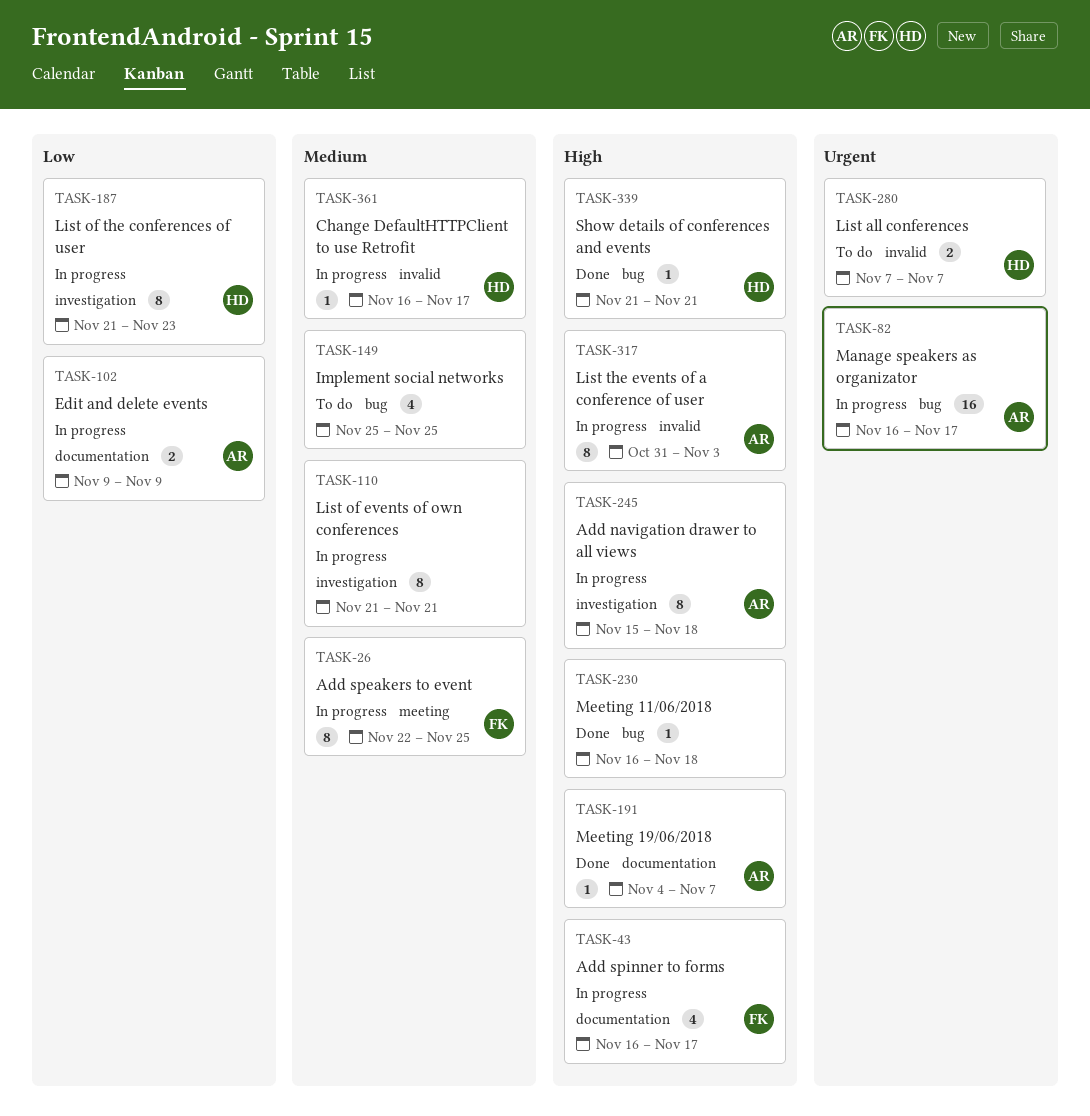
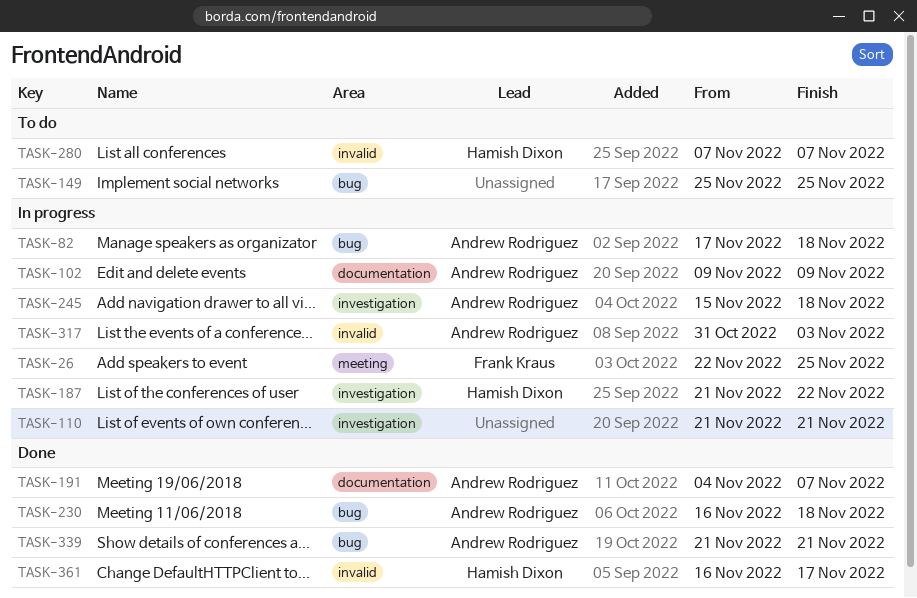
TASK-43: present -> none
TASK-82, start: Nov 16 -> Nov 17
TASK-82, due: Nov 17 -> Nov 18
TASK-187, due: Nov 23 -> Nov 22
TASK-230, owner: none -> Andrew Rodriguez
TASK-339, owner: Hamish Dixon -> Andrew Rodriguez
TASK-361, status: In progress -> Done

